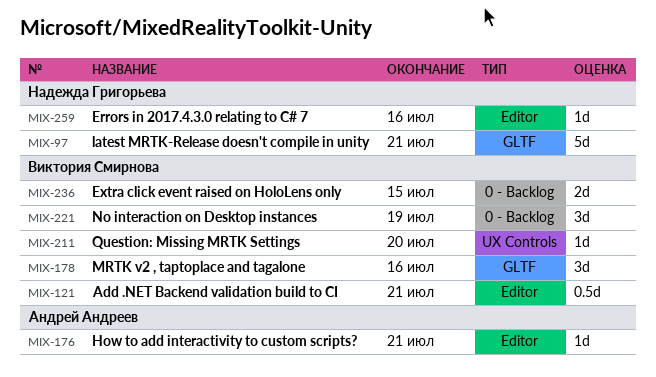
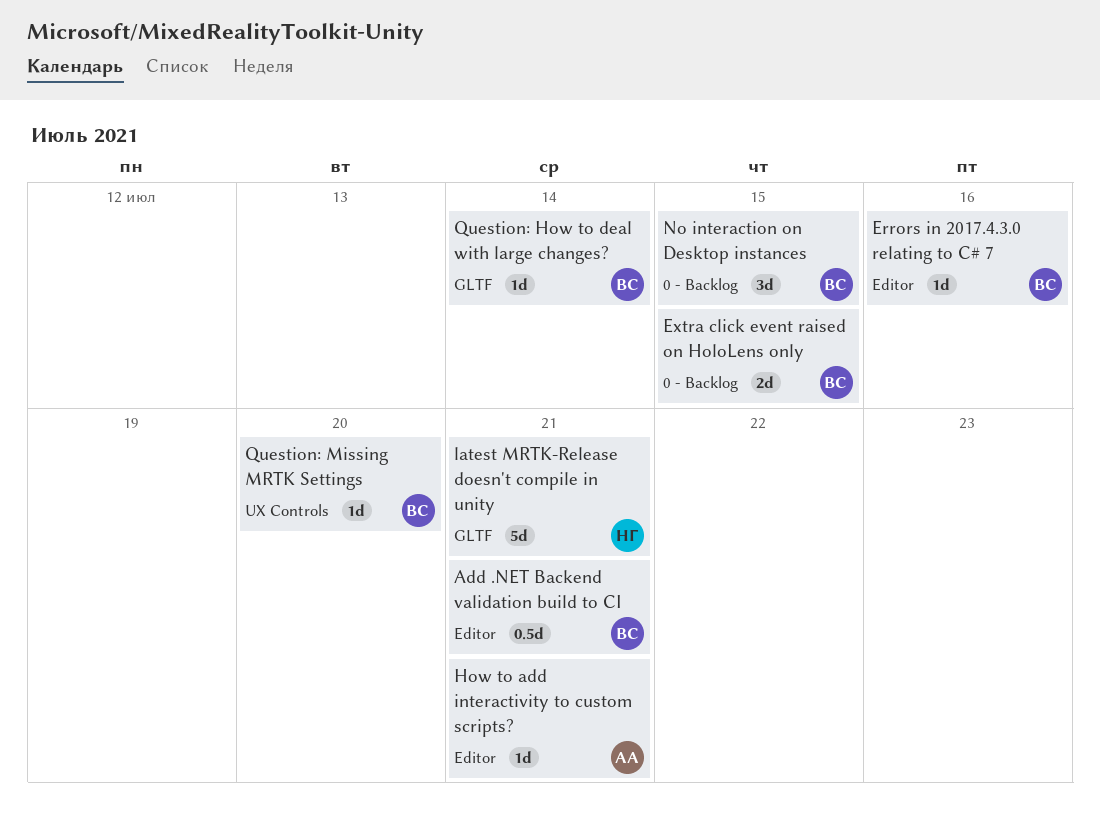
Errors in 2017.4.3.0 relating to C# 7, owner: Надежда Григорьева -> Виктория Смирнова
MRTK v2 , taptoplace and tagalone: present -> none
No interaction on Desktop instances, due: Jul 19 -> Jul 15
Question: How to deal with large changes?: none -> present

